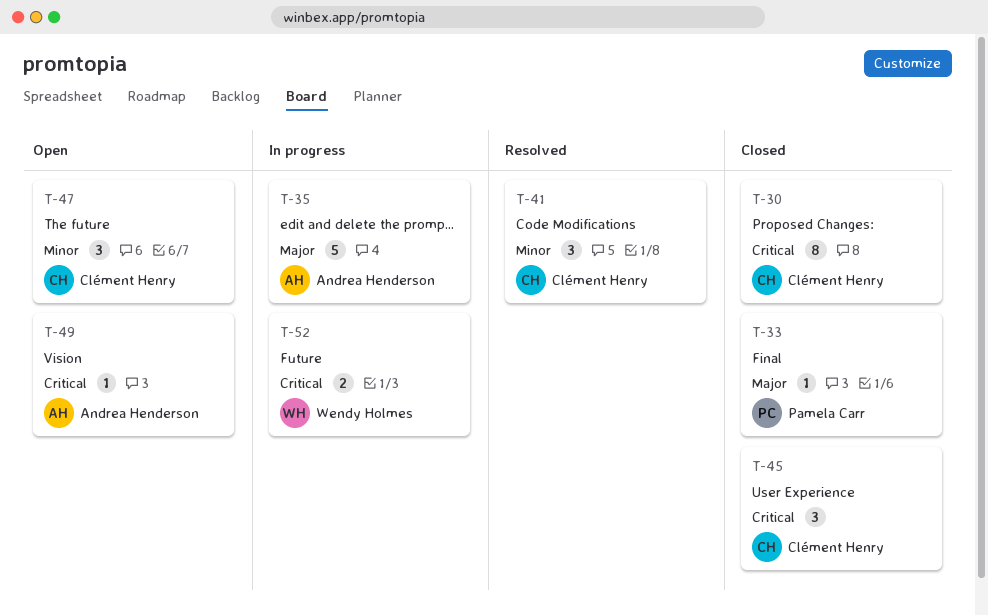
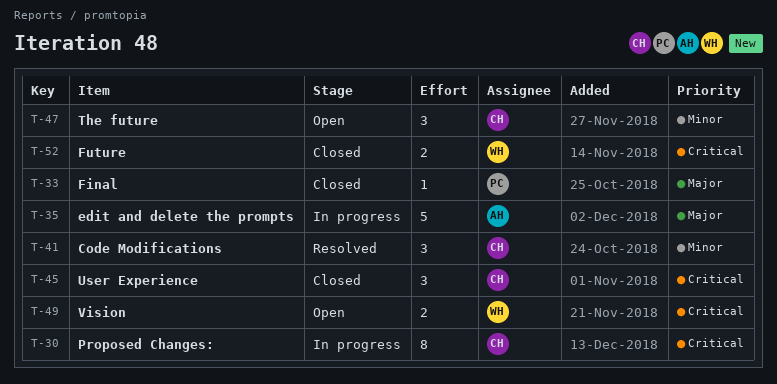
T-30, status: Closed -> In progress
T-49, owner: Andrea Henderson -> Wendy Holmes
T-49, estimate: 1 -> 2
T-52, status: In progress -> Closed

